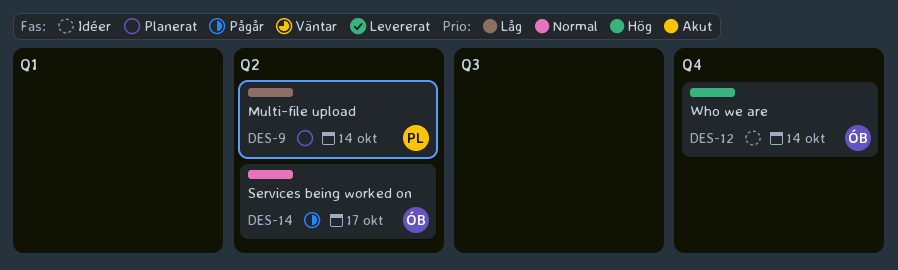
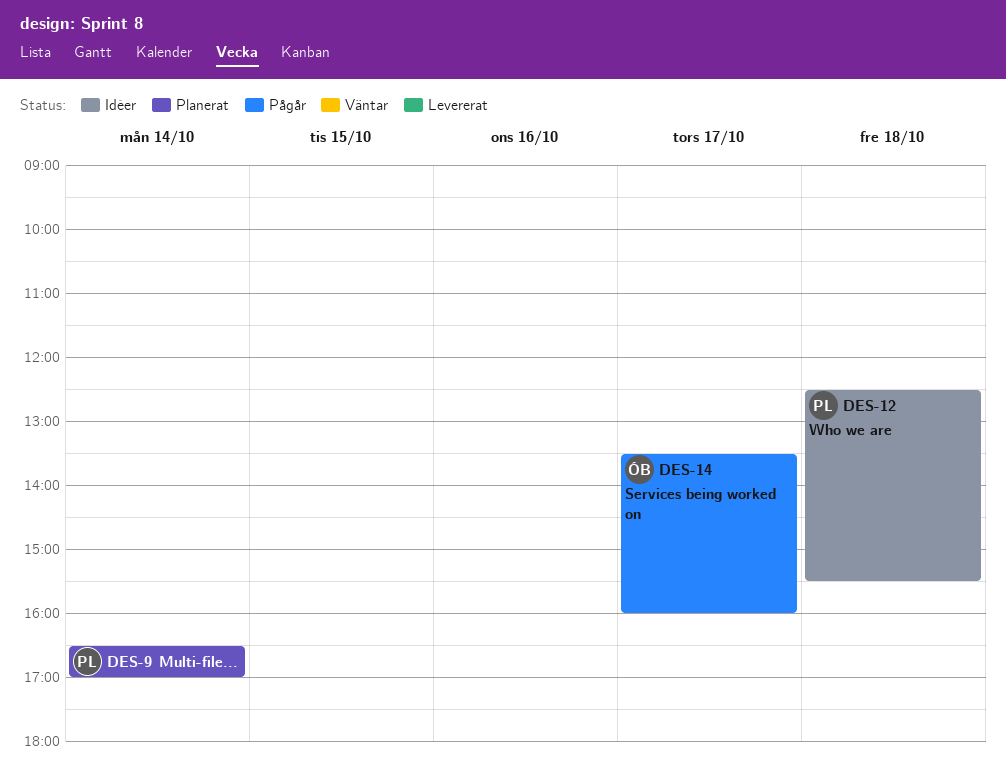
DES-12, owner: ÓB -> PL
DES-12, day: Oct 14 -> Oct 18

